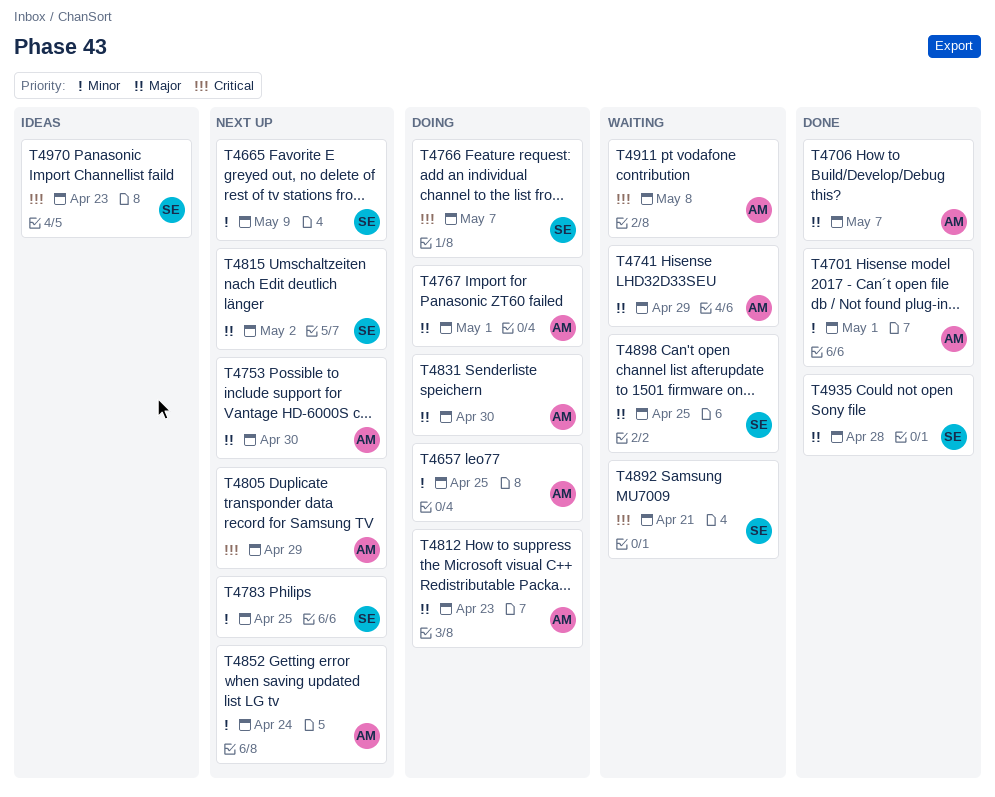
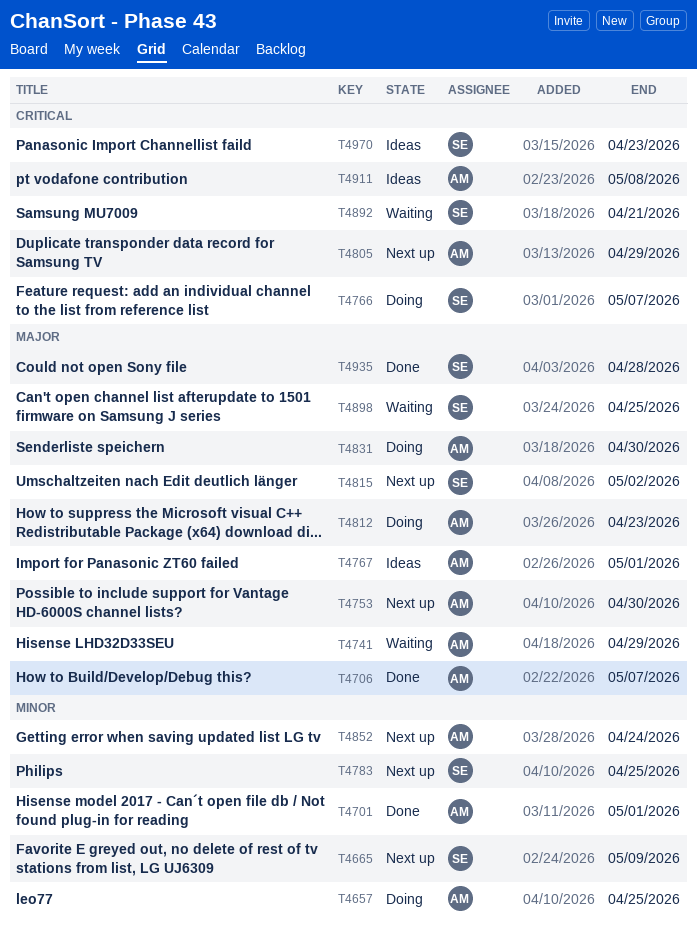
T4767, status: Doing -> Ideas
T4911, status: Waiting -> Ideas

